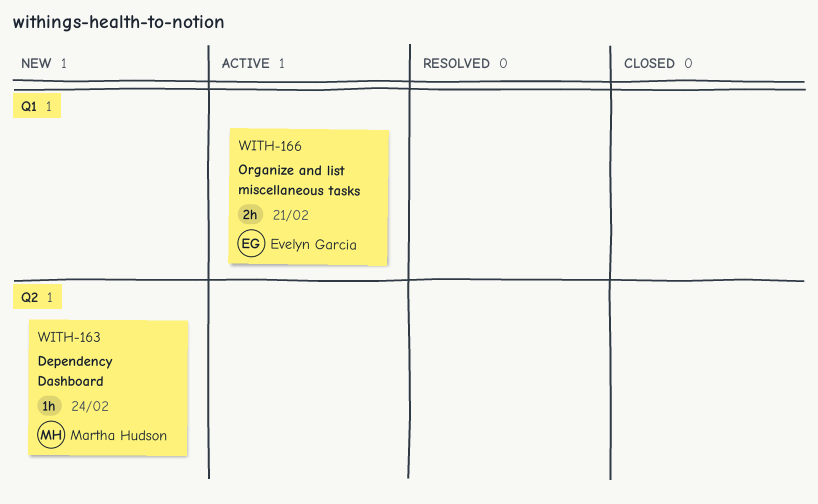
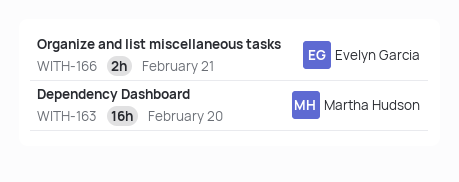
WITH-163, estimate: 1h -> 16h
WITH-163, due: Feb 24 -> Feb 20

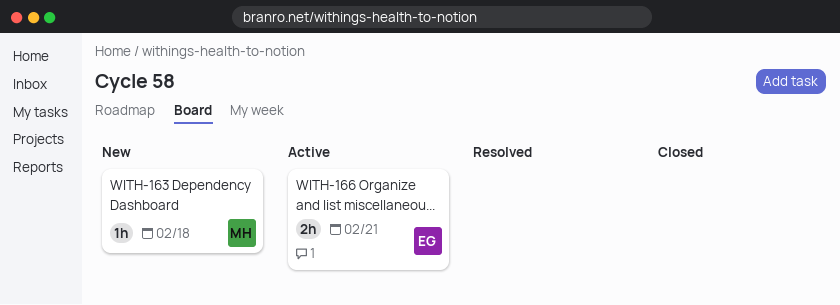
WITH-163, estimate: 16h -> 1h
WITH-163, due: Feb 20 -> Feb 18

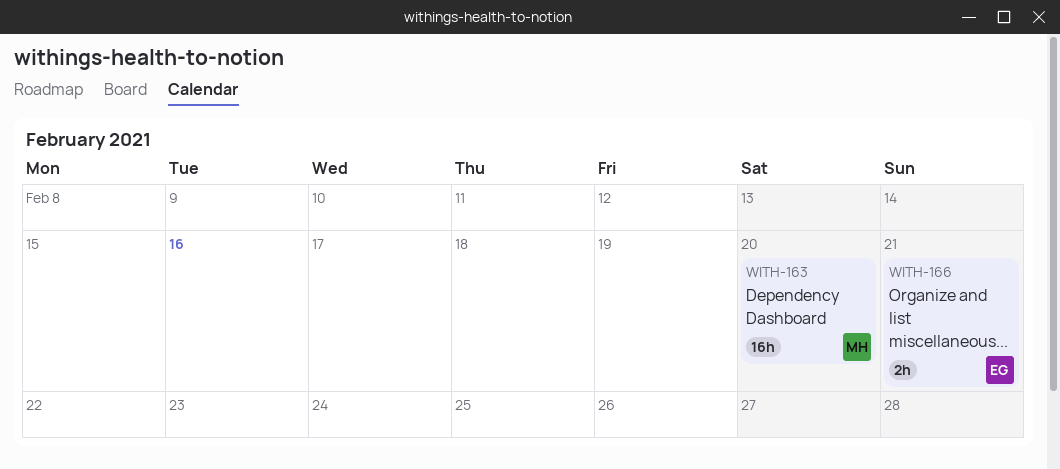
WITH-163, estimate: 1h -> 16h
WITH-163, due: Feb 18 -> Feb 20

